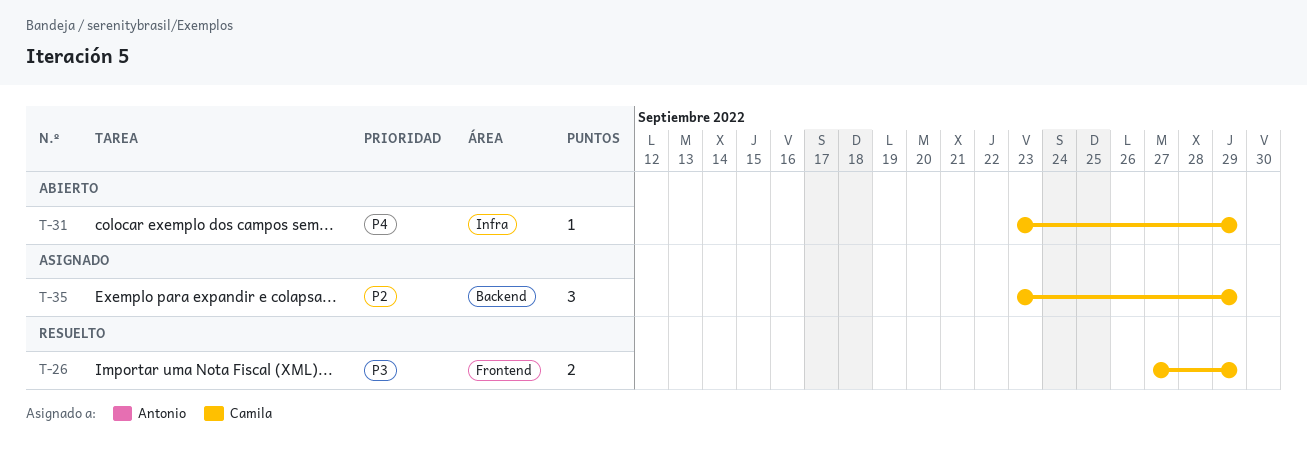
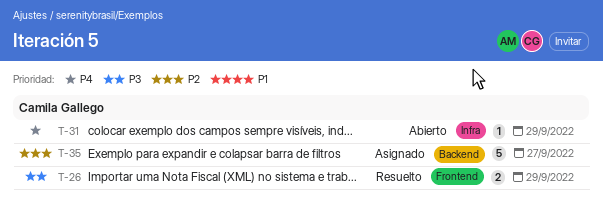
T-35, estimate: 3 -> 5
T-35, due: Sep 29 -> Sep 27

